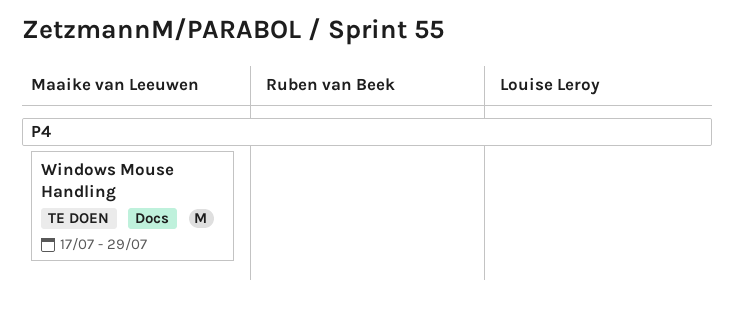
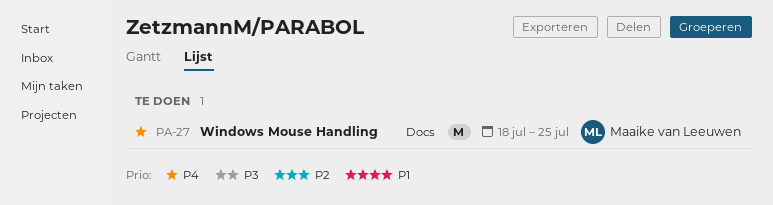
Windows Mouse Handling, start: Jul 17 -> Jul 18
Windows Mouse Handling, due: Jul 29 -> Jul 25

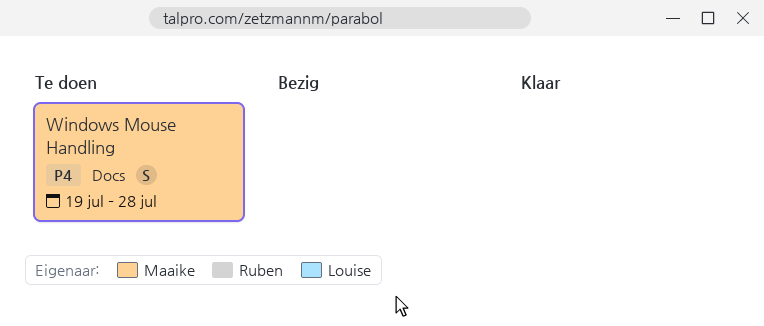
Windows Mouse Handling, estimate: M -> S
Windows Mouse Handling, start: Jul 18 -> Jul 19
Windows Mouse Handling, due: Jul 25 -> Jul 28

